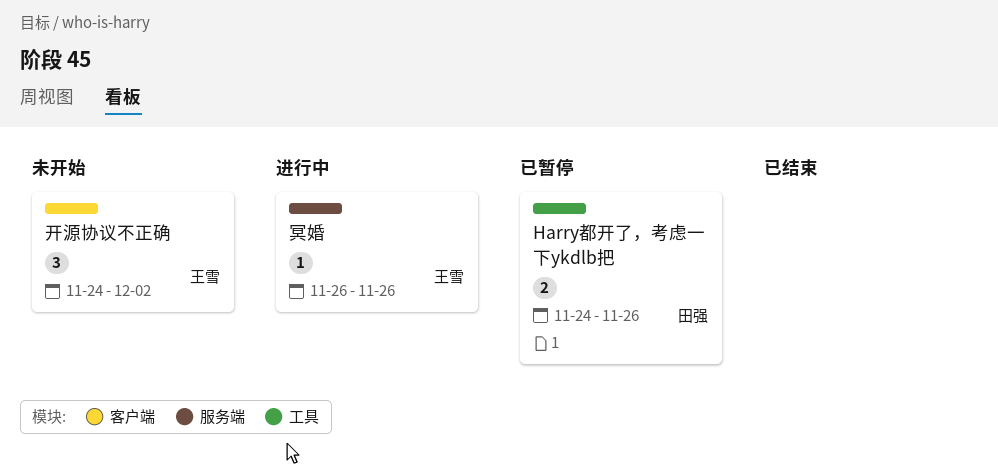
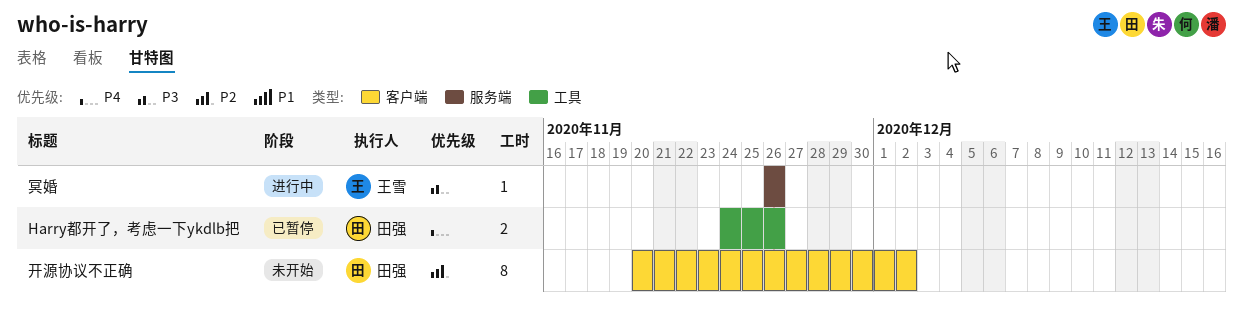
开源协议不正确, owner: 王雪 -> 田强
开源协议不正确, estimate: 3 -> 8
开源协议不正确, start: Nov 24 -> Nov 20

